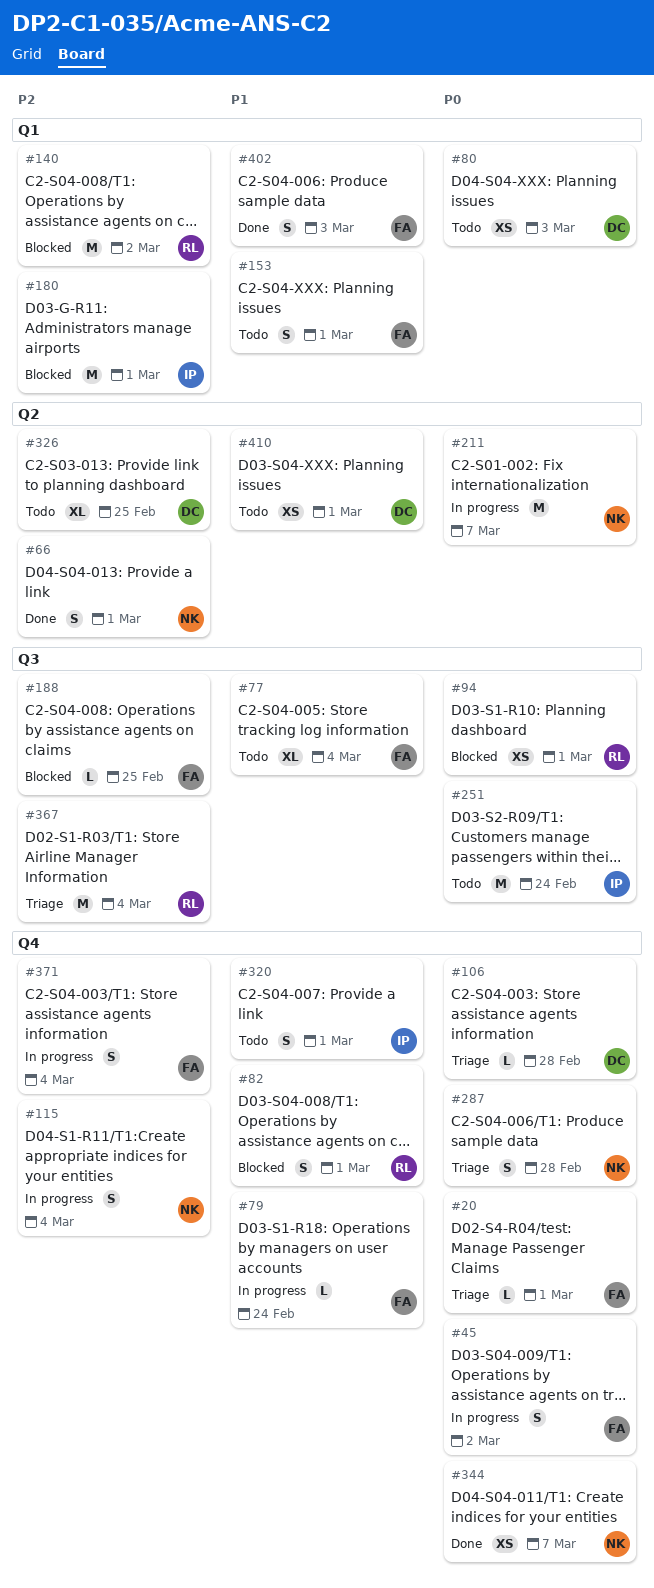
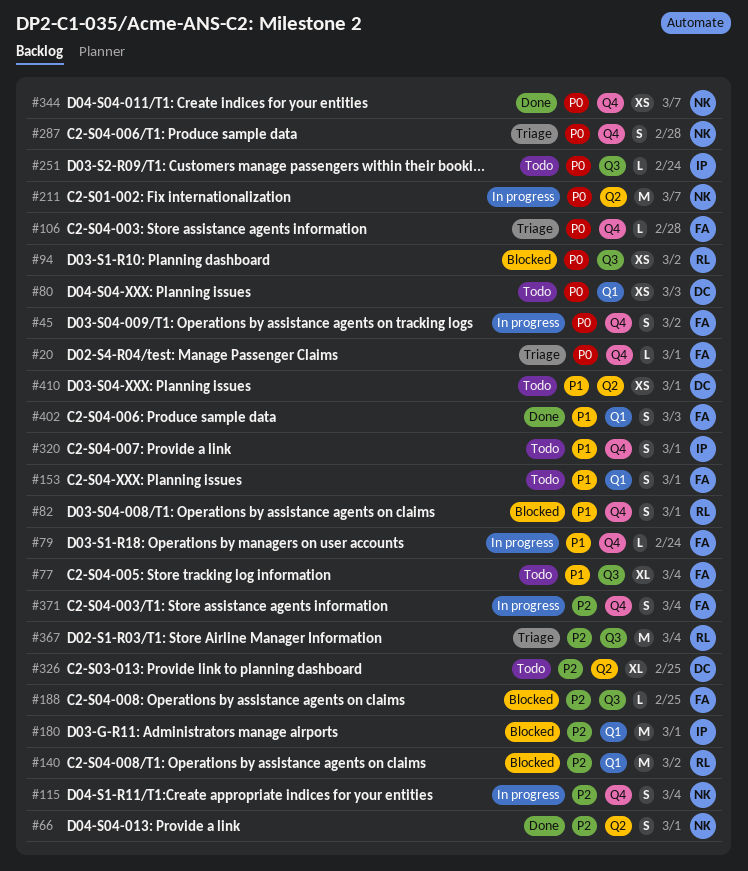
#94, due: Mar 1 -> Mar 2
#106, owner: DC -> FA
#251, estimate: M -> L

